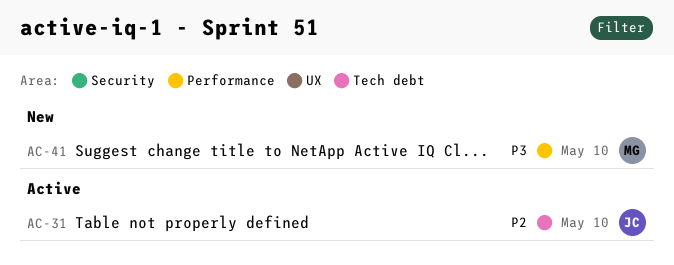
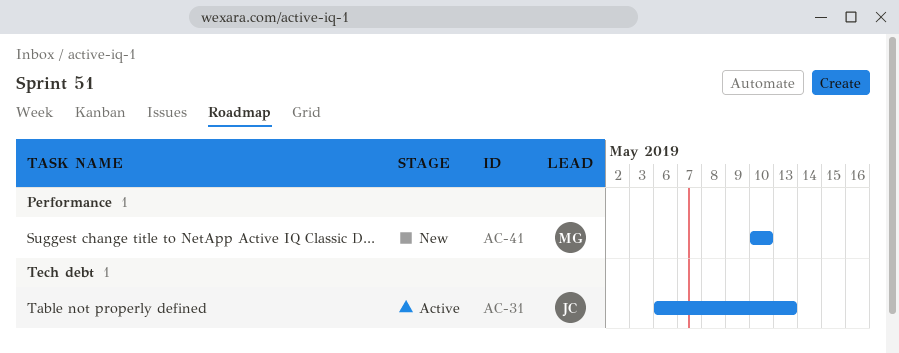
AC-31, due: May 10 -> May 13

